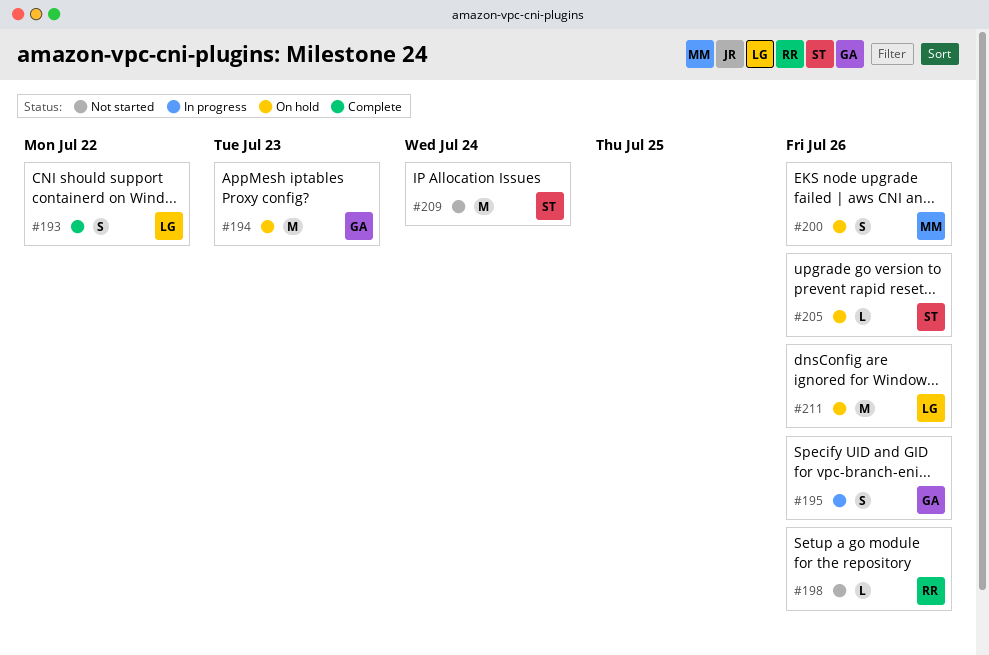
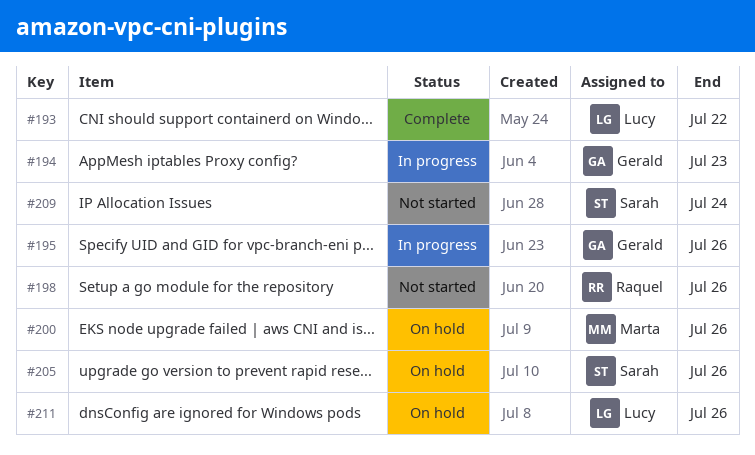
#194, status: On hold -> In progress

